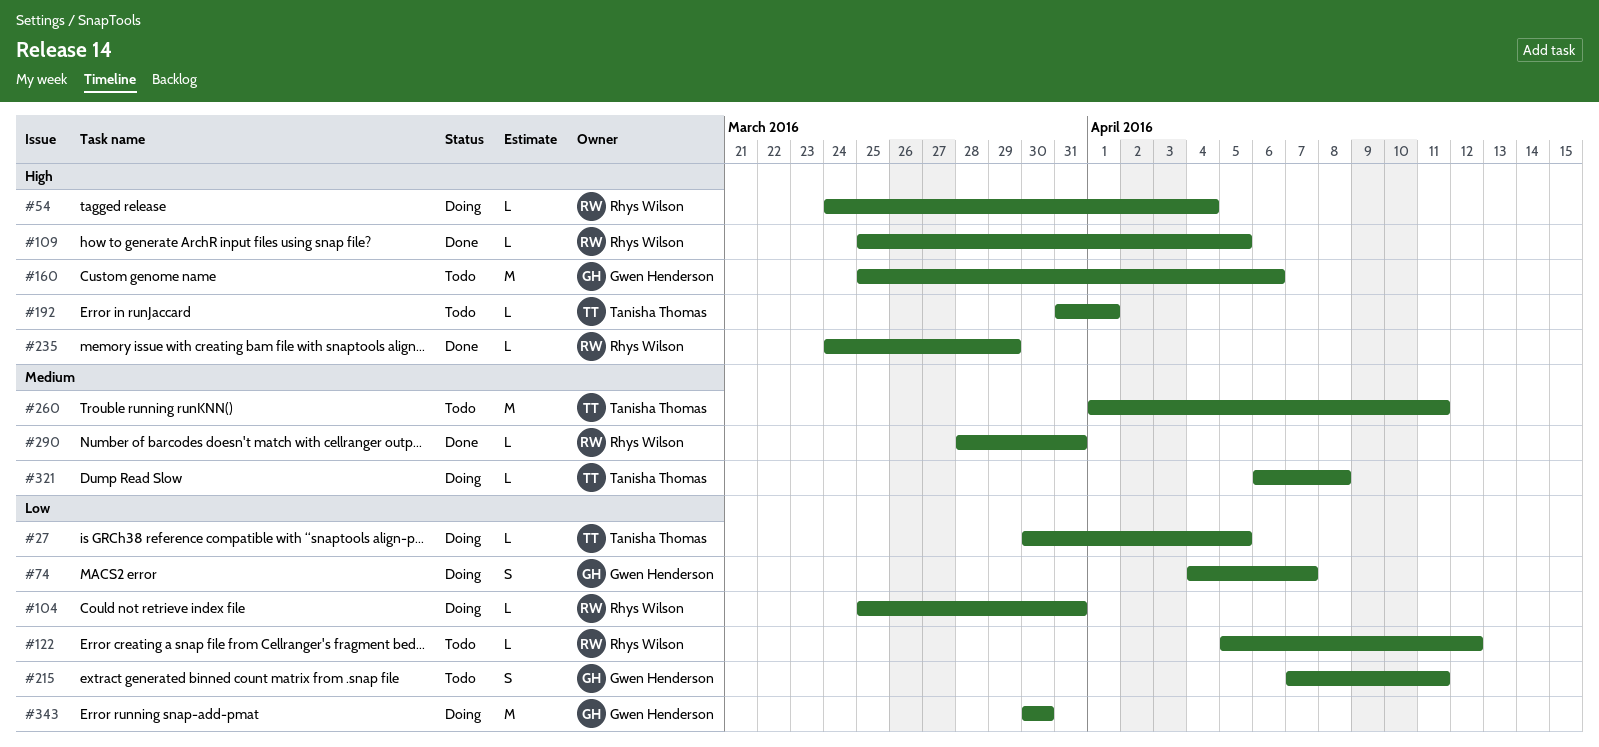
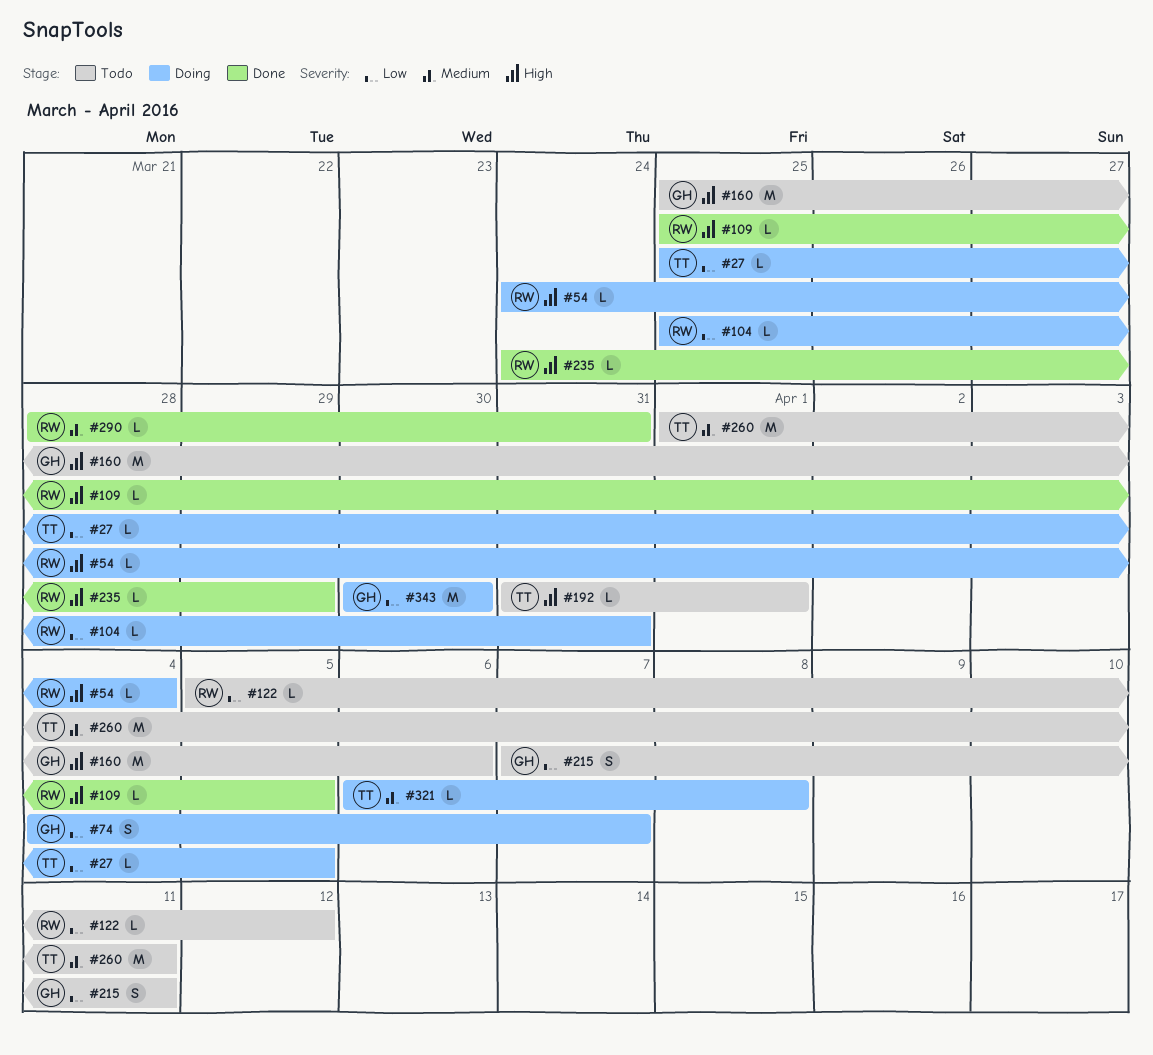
#27, start: Mar 30 -> Mar 25

